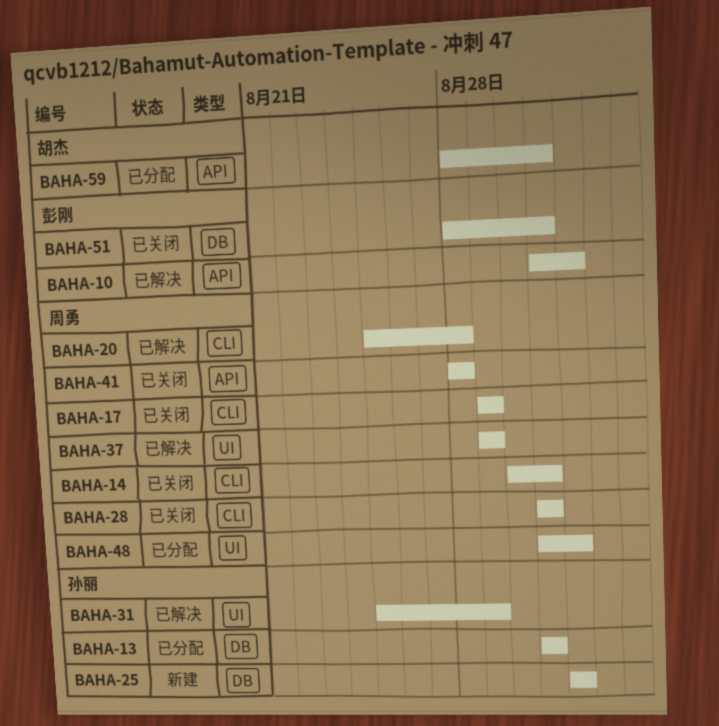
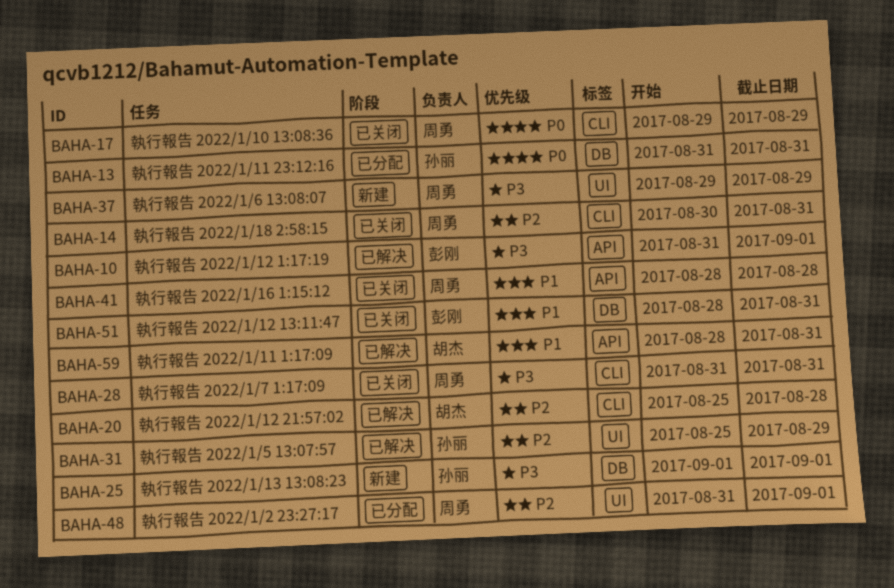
BAHA-20, owner: 周勇 -> 胡杰
BAHA-37, status: 已解决 -> 新建
BAHA-59, status: 已分配 -> 已解决

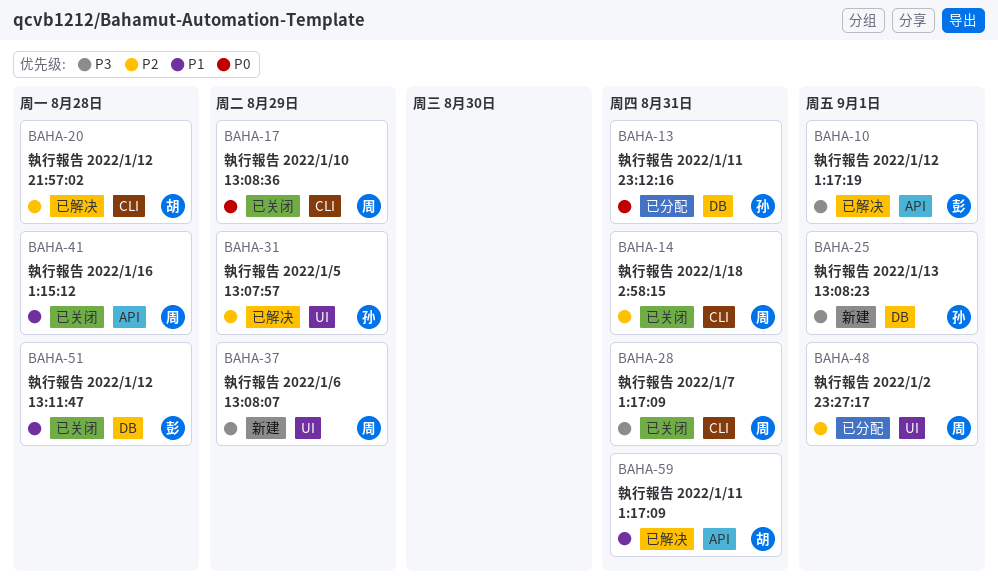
BAHA-51, due: Aug 31 -> Aug 28

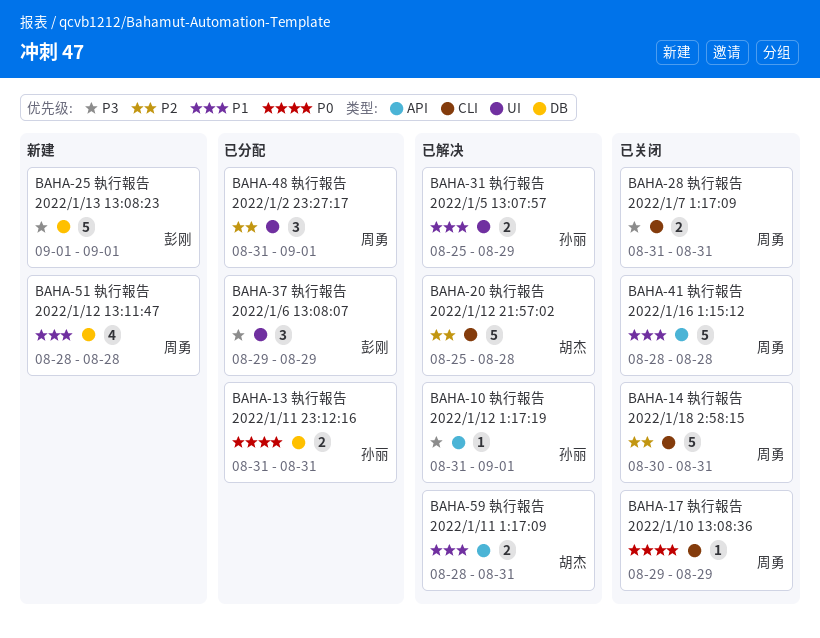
BAHA-10, owner: 彭刚 -> 孙丽
BAHA-25, owner: 孙丽 -> 彭刚
BAHA-31, priority: P2 -> P1
BAHA-37, status: 新建 -> 已分配
BAHA-37, owner: 周勇 -> 彭刚
BAHA-51, status: 已关闭 -> 新建
BAHA-51, owner: 彭刚 -> 周勇

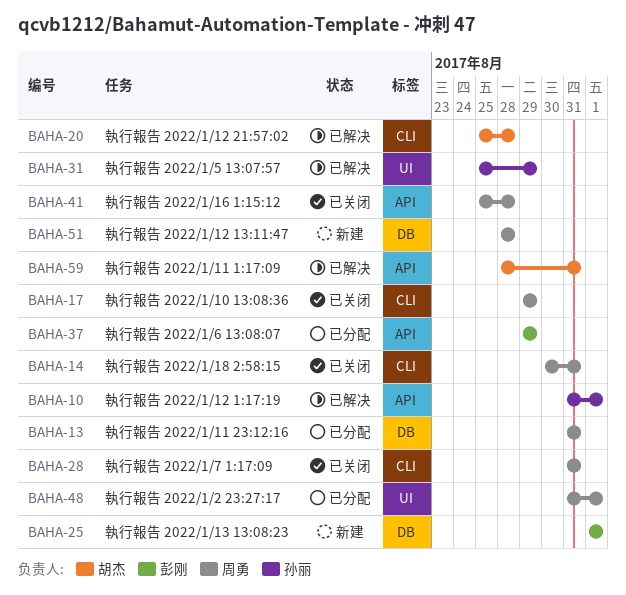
BAHA-13, owner: 孙丽 -> 周勇
BAHA-37, label: UI -> API
BAHA-41, start: Aug 28 -> Aug 25

